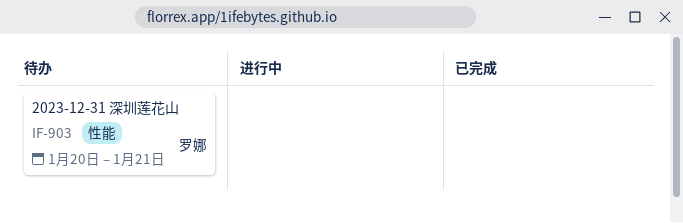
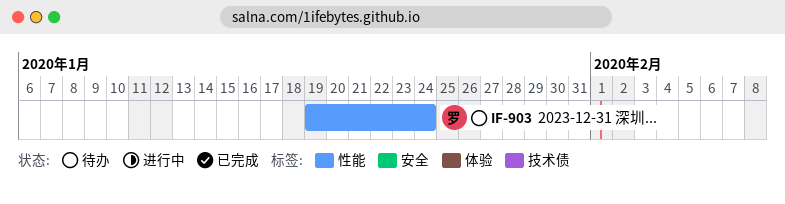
IF-903, start: Jan 20 -> Jan 19
IF-903, due: Jan 21 -> Jan 24

